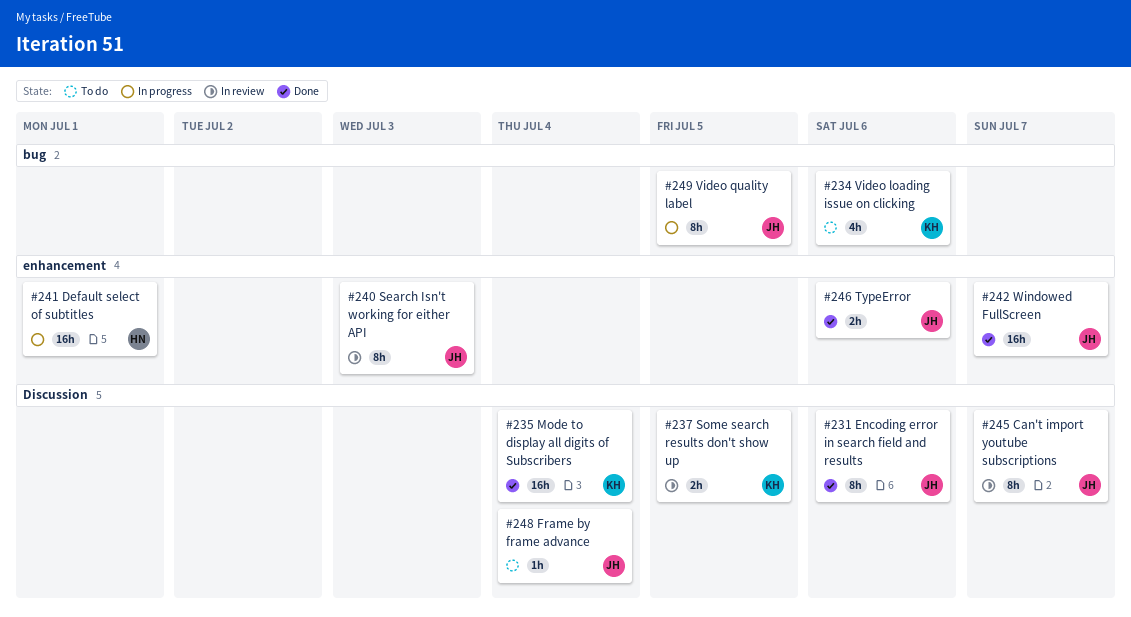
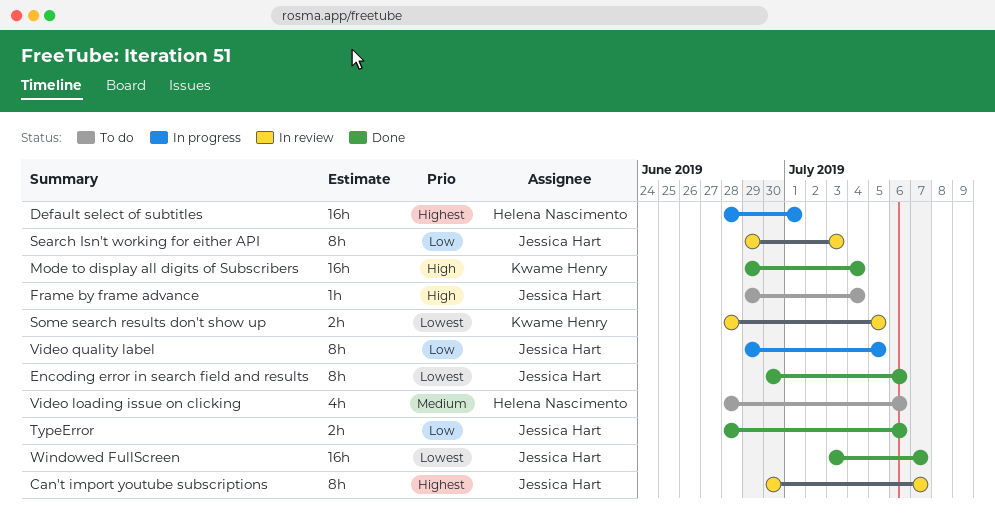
Video loading issue on clicking, owner: Kwame Henry -> Helena Nascimento

